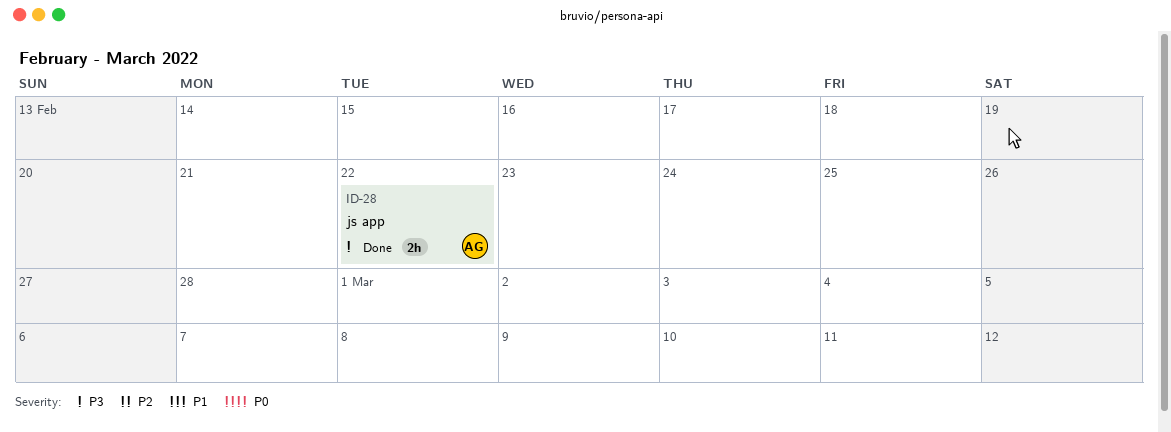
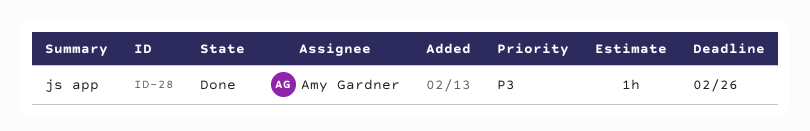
ID-28, estimate: 2h -> 1h
ID-28, due: Feb 22 -> Feb 26

